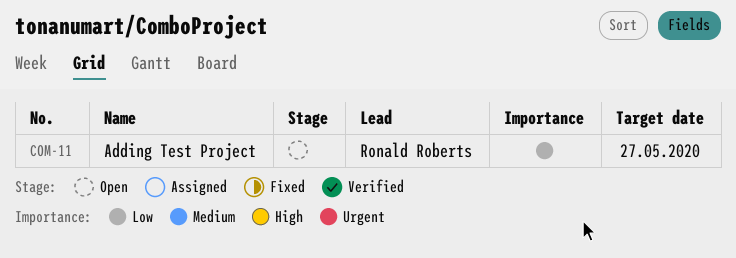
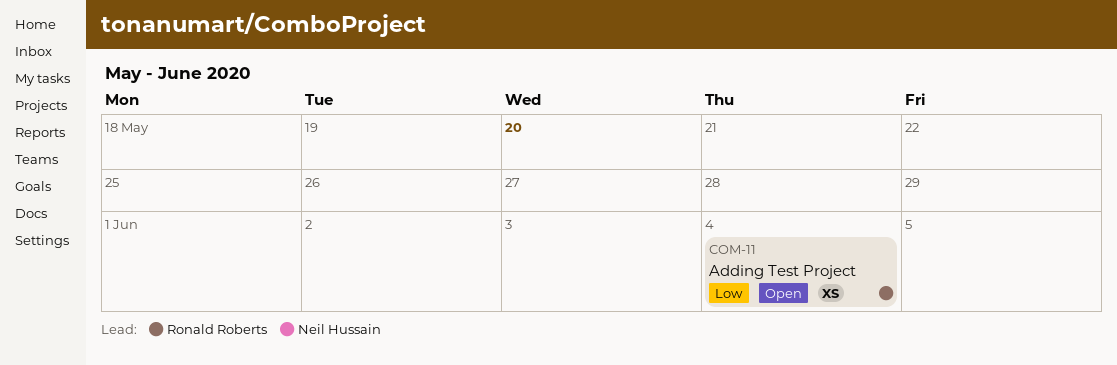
COM-11, due: May 27 -> Jun 4

